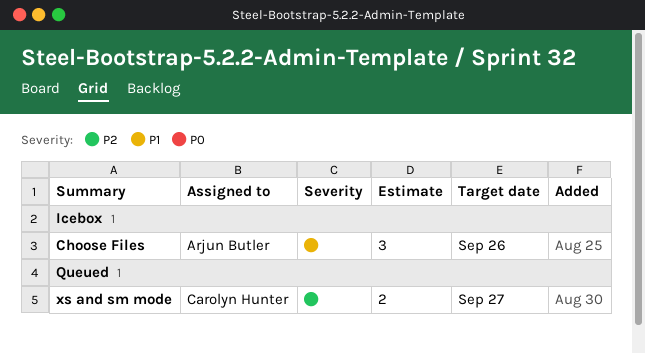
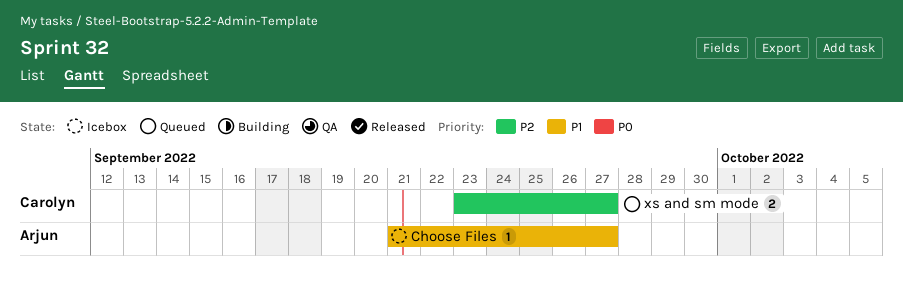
Choose Files, estimate: 3 -> 1
Choose Files, due: Sep 26 -> Sep 27

